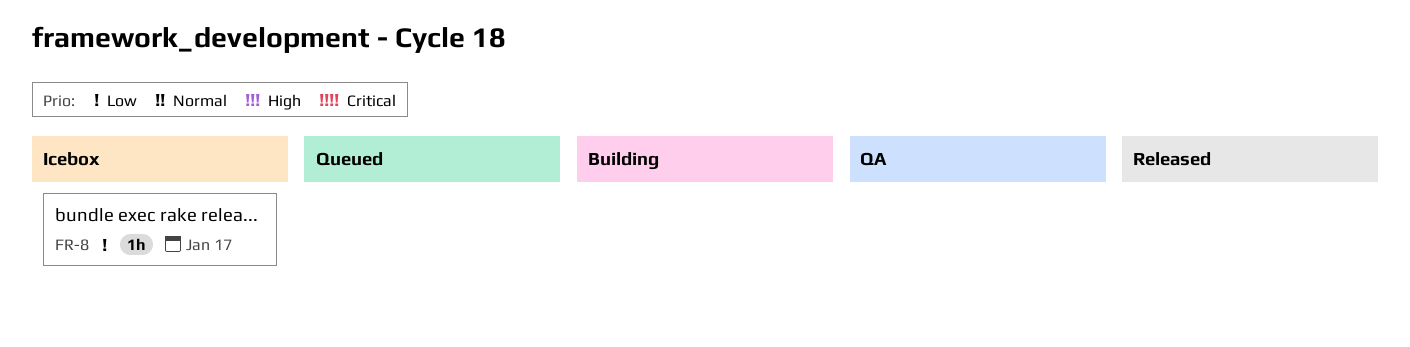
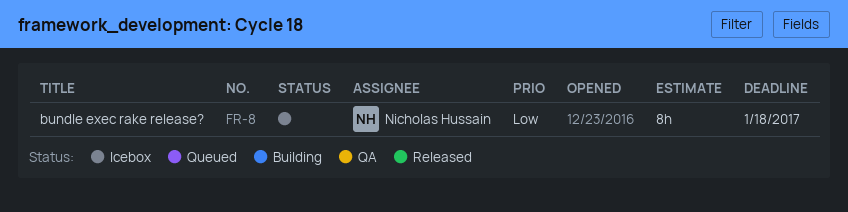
FR-8, estimate: 1h -> 8h
FR-8, due: Jan 17 -> Jan 18

